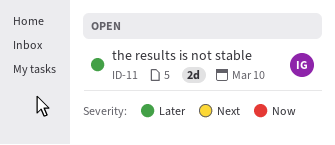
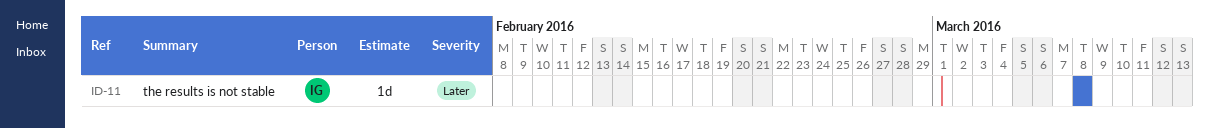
ID-11, estimate: 2d -> 1d
ID-11, due: Mar 10 -> Mar 8

